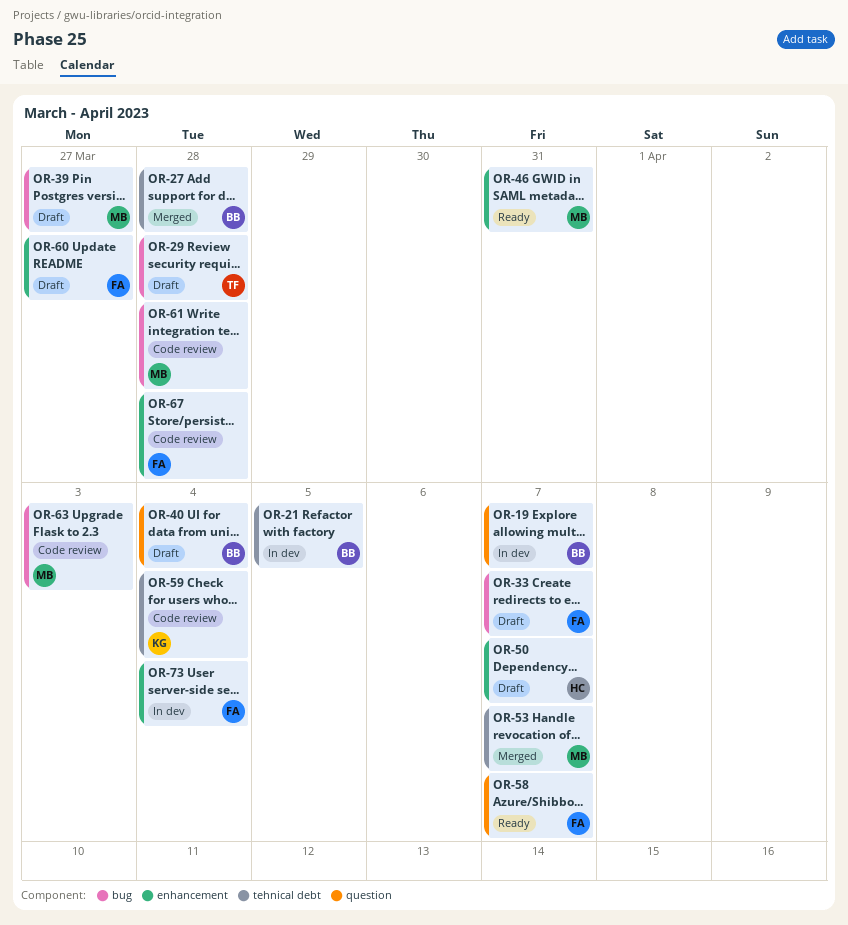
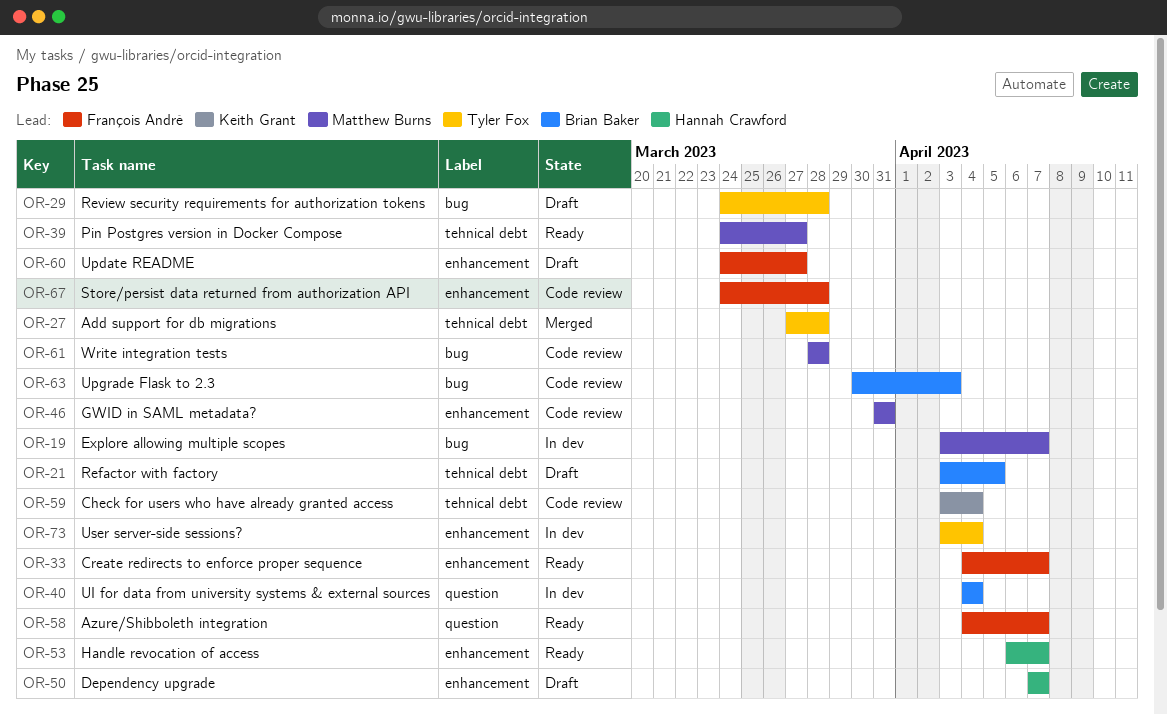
OR-19, owner: Brian Baker -> Matthew Burns
OR-19, label: question -> bug
OR-21, status: In dev -> Draft
OR-27, owner: Brian Baker -> Tyler Fox
OR-33, status: Draft -> Ready
OR-33, label: bug -> enhancement
OR-39, status: Draft -> Ready
OR-39, label: bug -> tehnical debt
OR-40, status: Draft -> In dev
OR-46, status: Ready -> Code review
OR-53, status: Merged -> Ready
OR-53, owner: Matthew Burns -> Hannah Crawford
OR-53, label: tehnical debt -> enhancement
OR-63, owner: Matthew Burns -> Brian Baker
OR-73, owner: François André -> Tyler Fox

